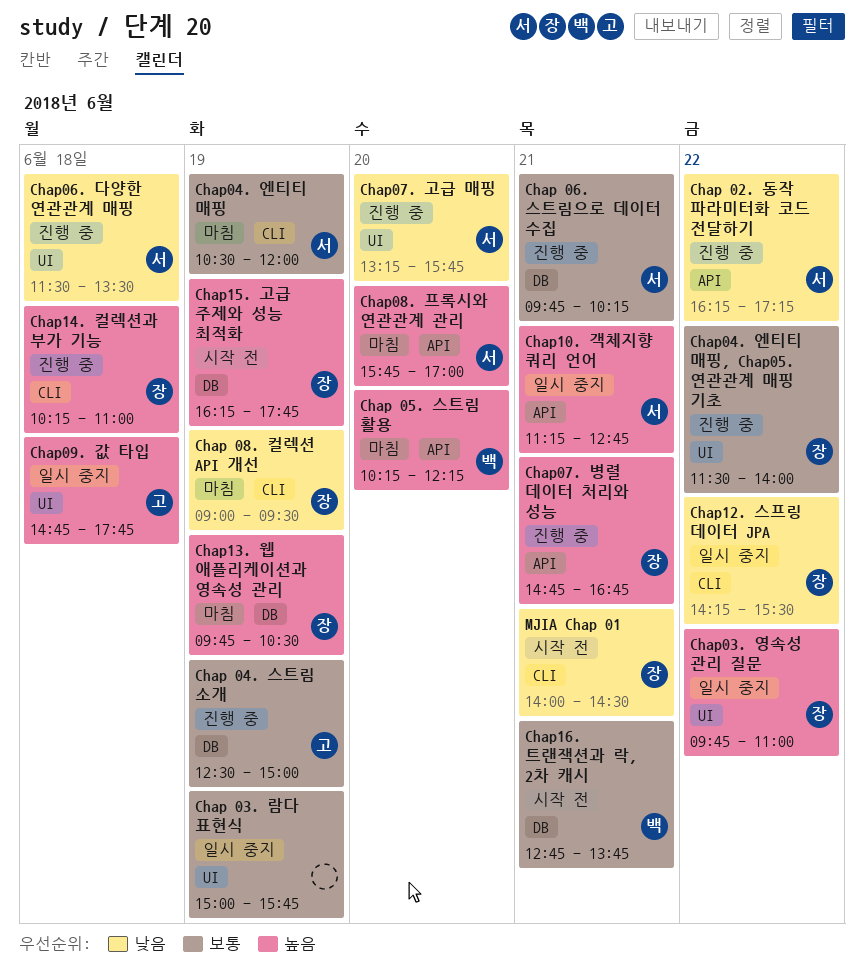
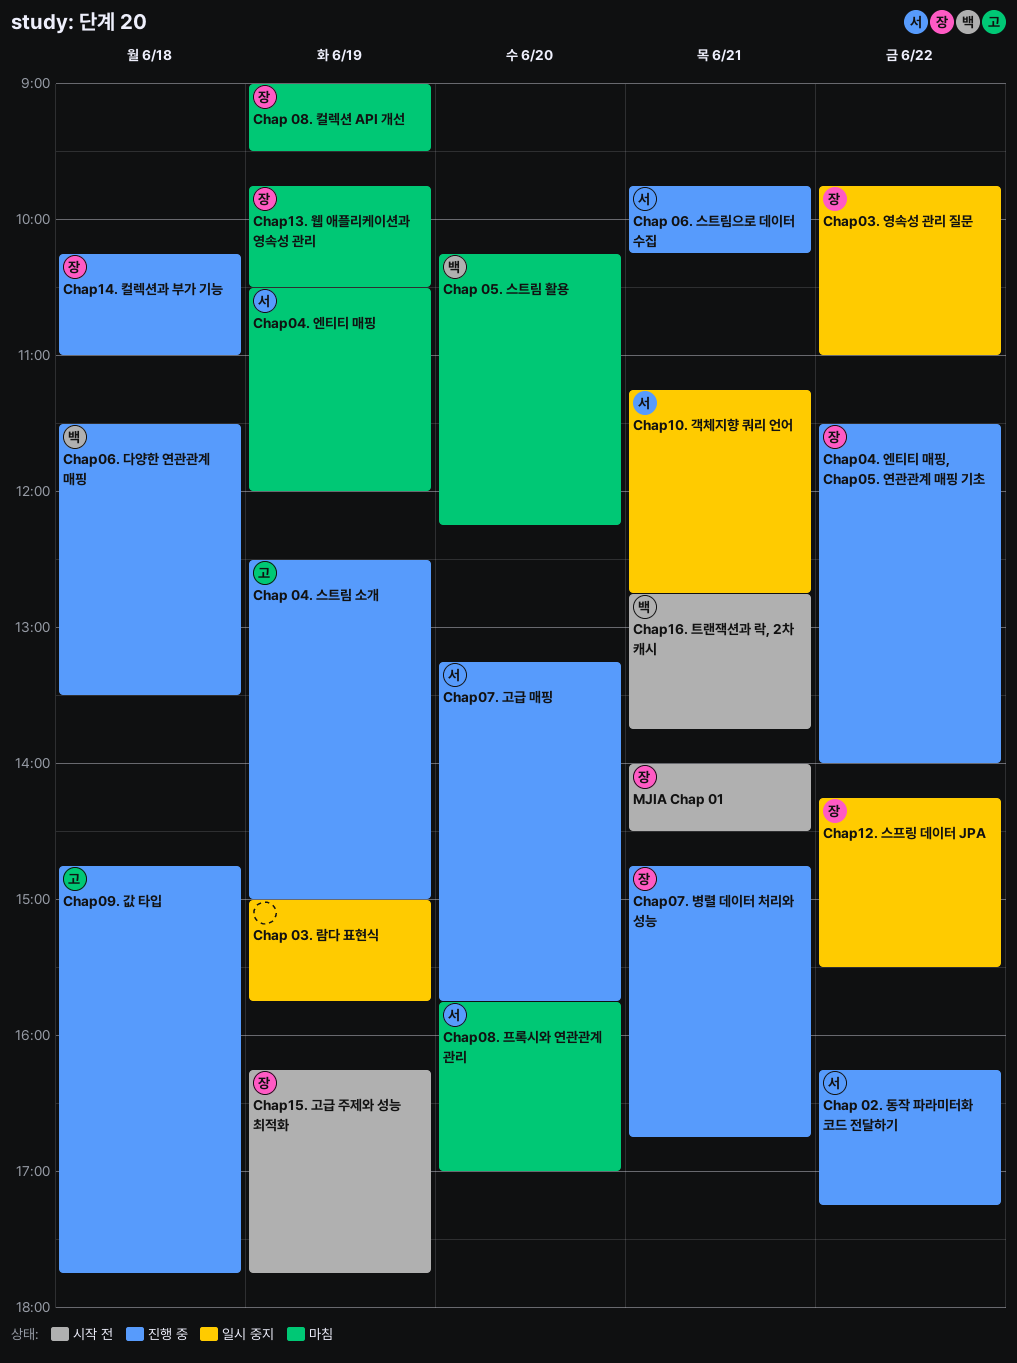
Chap06. 다양한 연관관계 매핑, owner: 서 -> 백
Chap09. 값 타입, status: 일시 중지 -> 진행 중

